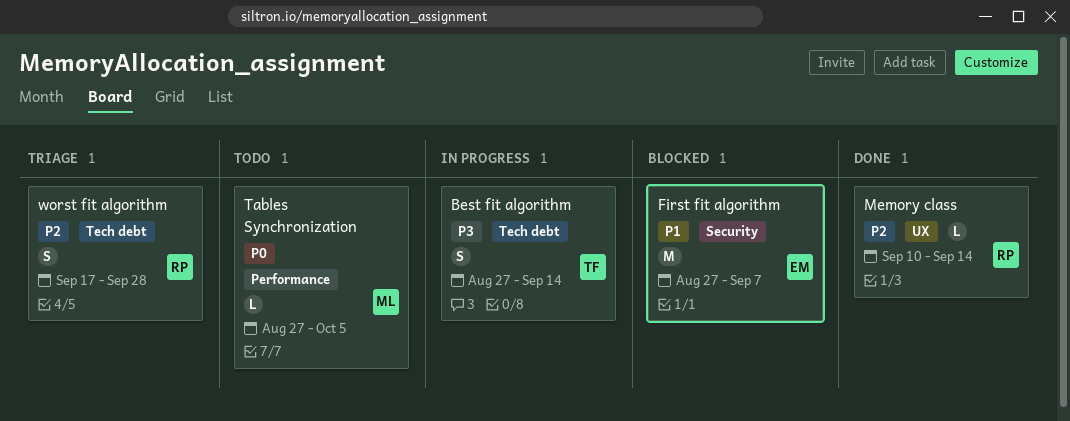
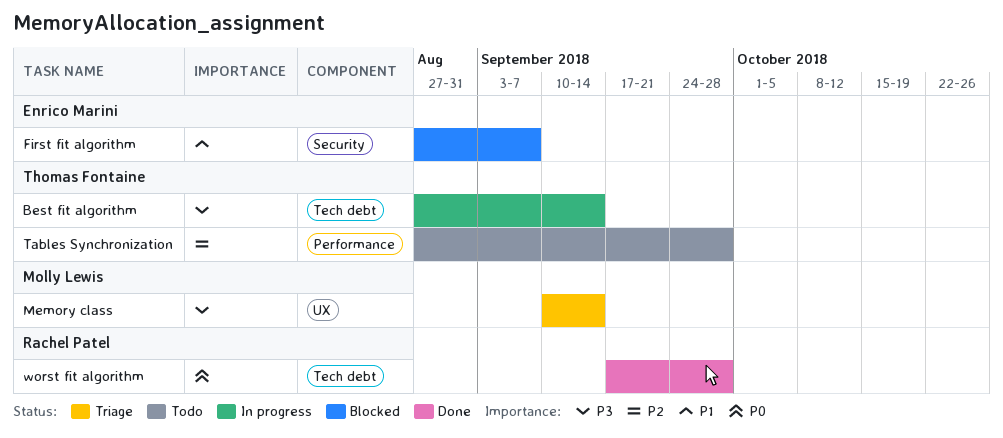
Memory class, status: Done -> Triage
Memory class, owner: Rachel Patel -> Molly Lewis
Memory class, priority: P2 -> P3
Tables Synchronization, owner: Molly Lewis -> Thomas Fontaine
Tables Synchronization, priority: P0 -> P2
Tables Synchronization, due: Oct 5 -> Sep 28
worst fit algorithm, status: Triage -> Done
worst fit algorithm, priority: P2 -> P0

